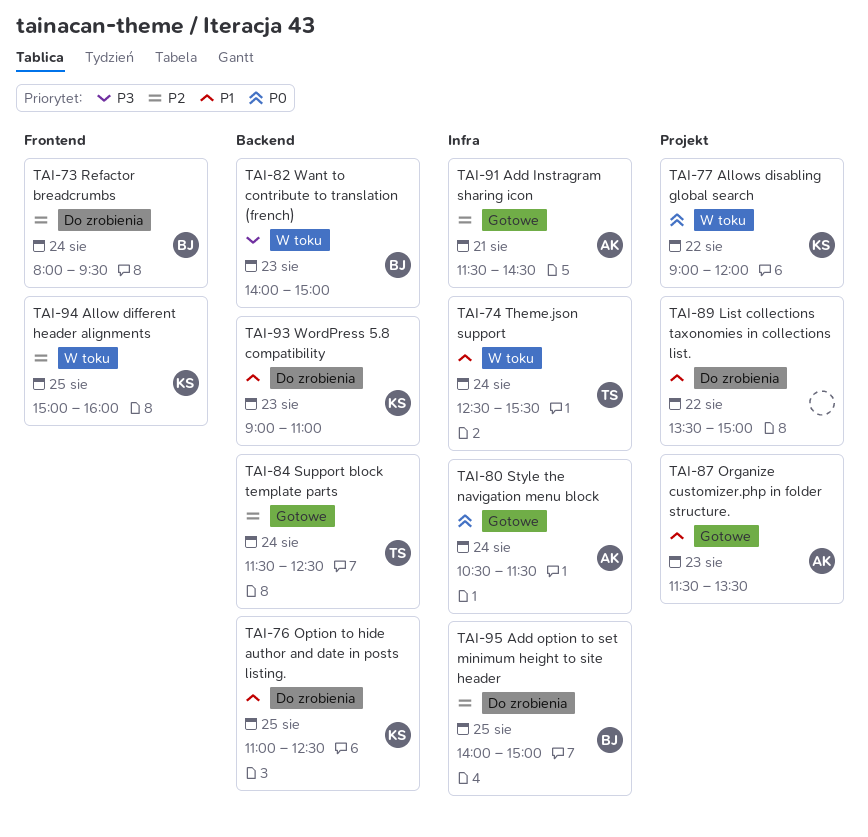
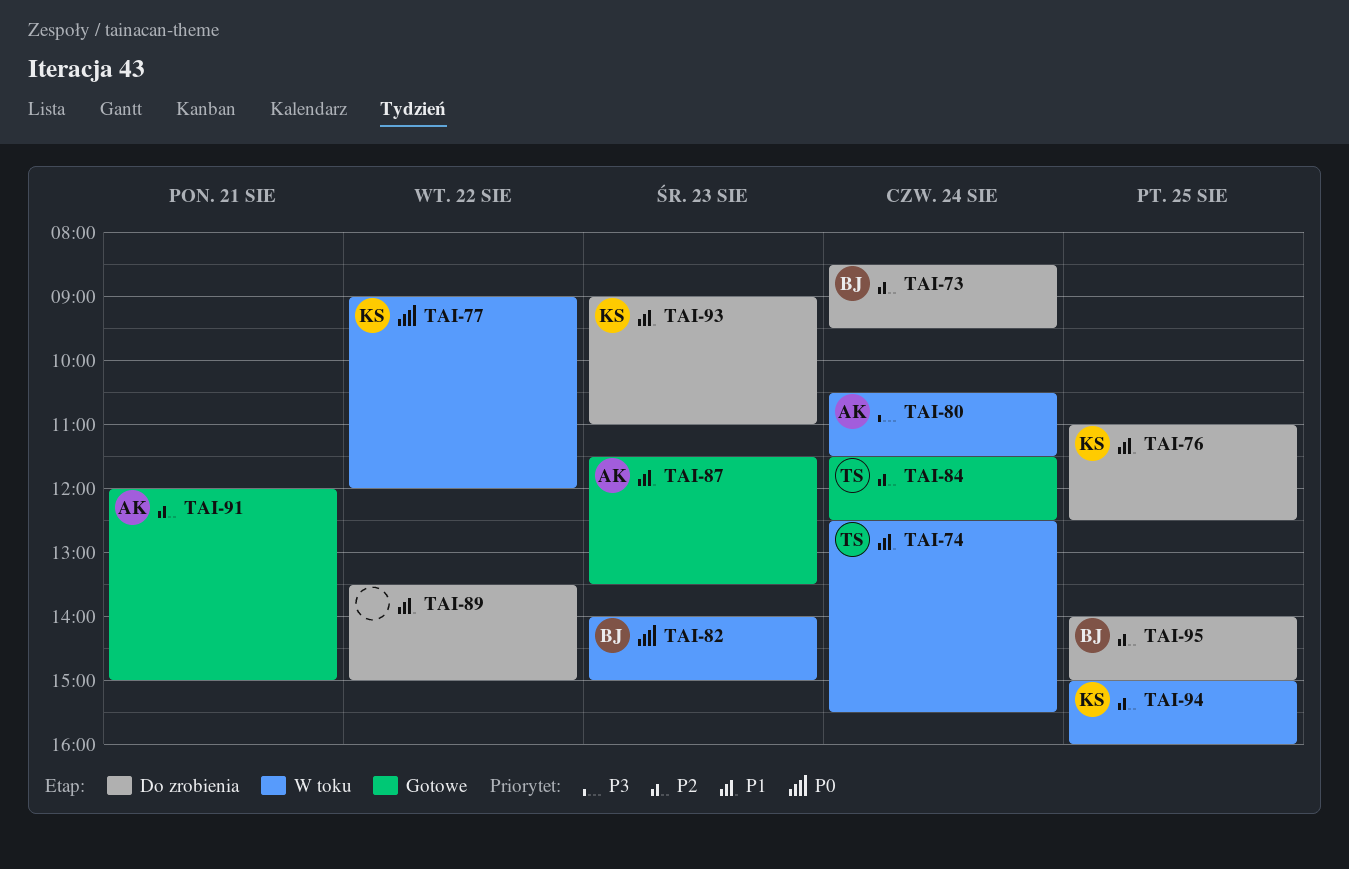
TAI-73, begins: 08:00 -> 08:30
TAI-80, status: Gotowe -> W toku
TAI-80, priority: P0 -> P3
TAI-82, priority: P3 -> P0
TAI-91, begins: 11:30 -> 12:00
TAI-91, ends: 14:30 -> 15:00

